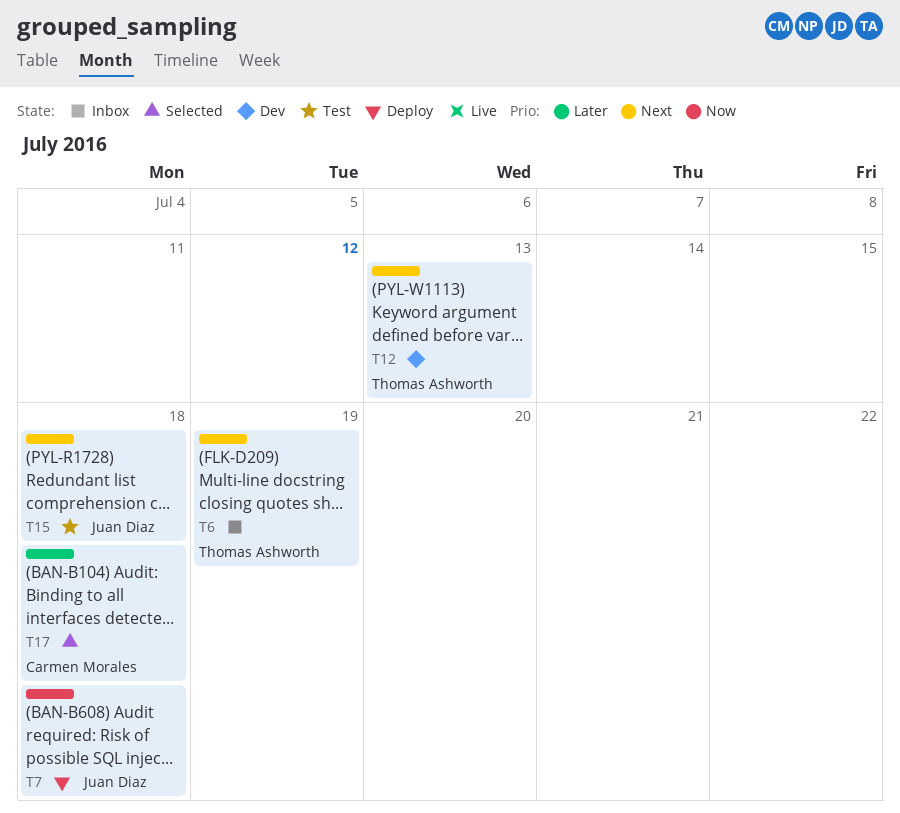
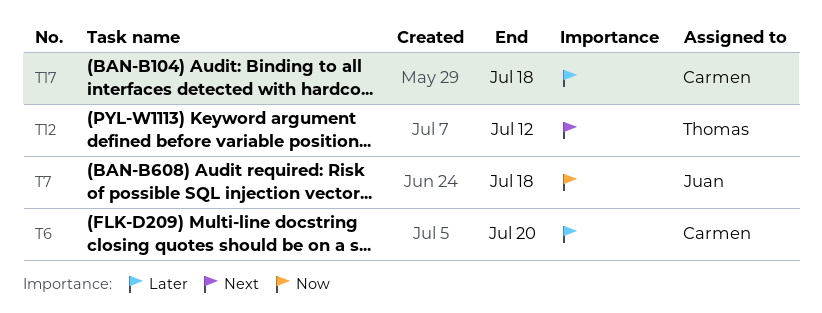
T6, owner: Thomas Ashworth -> Carmen Morales
T6, priority: Next -> Later
T6, due: Jul 19 -> Jul 20
T12, due: Jul 13 -> Jul 12
T15: present -> none

